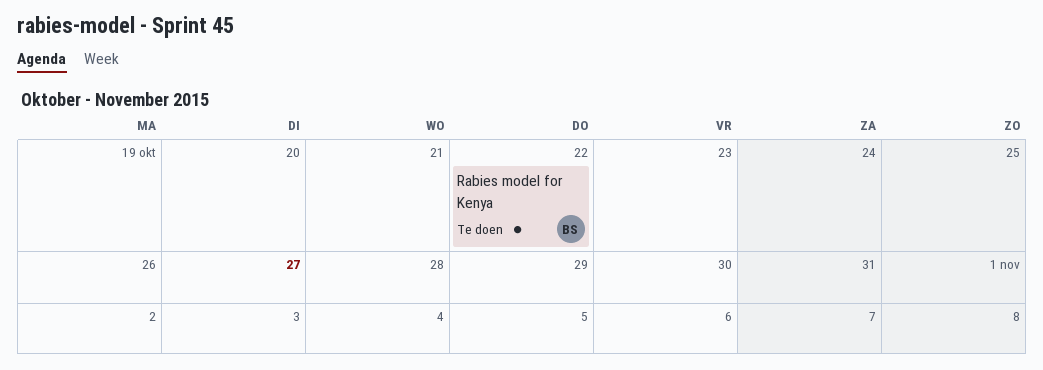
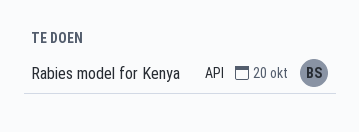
Rabies model for Kenya, due: Oct 22 -> Oct 20

